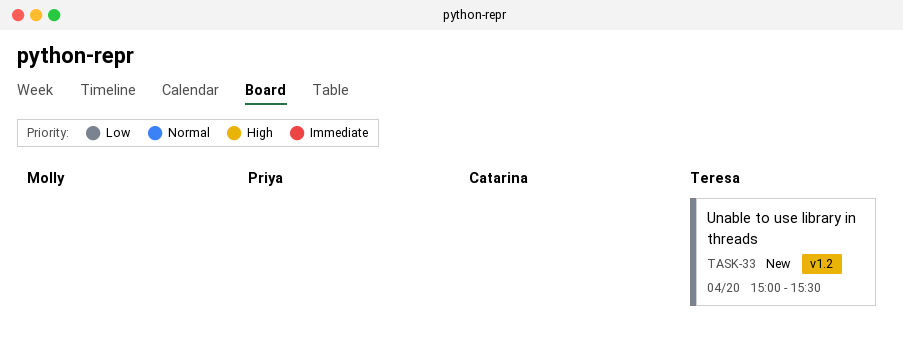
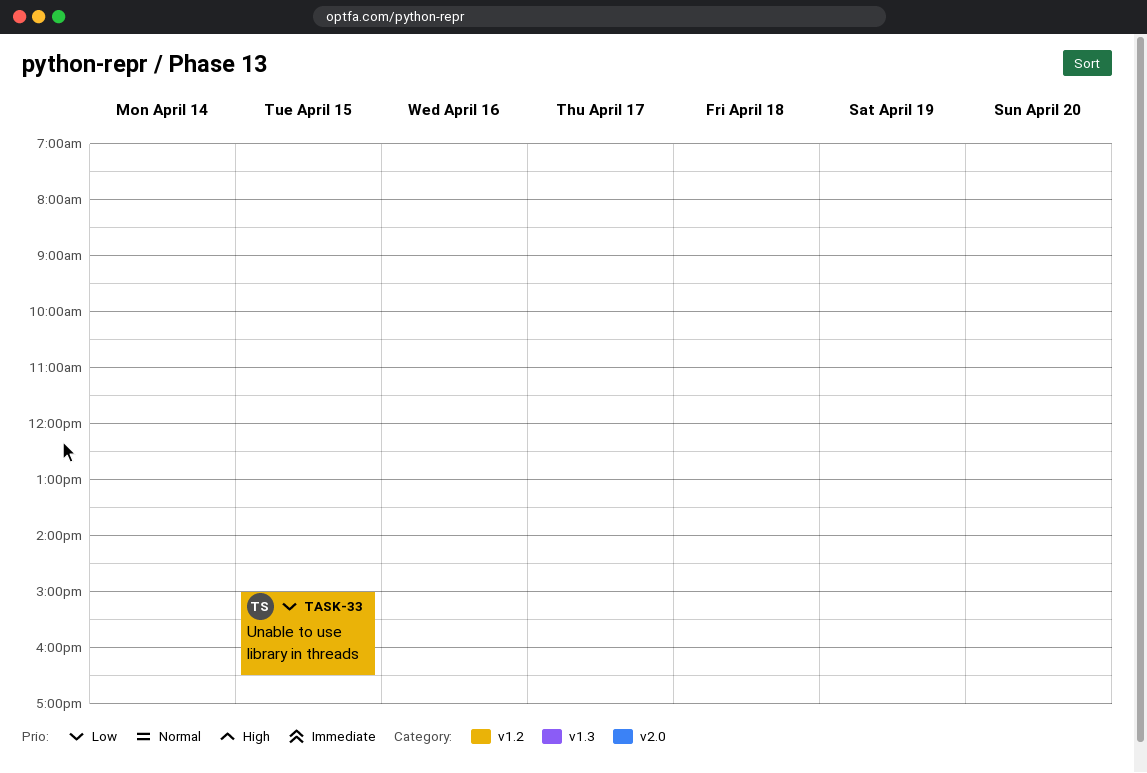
TASK-33, day: Apr 20 -> Apr 15
TASK-33, ends: 15:30 -> 16:30

